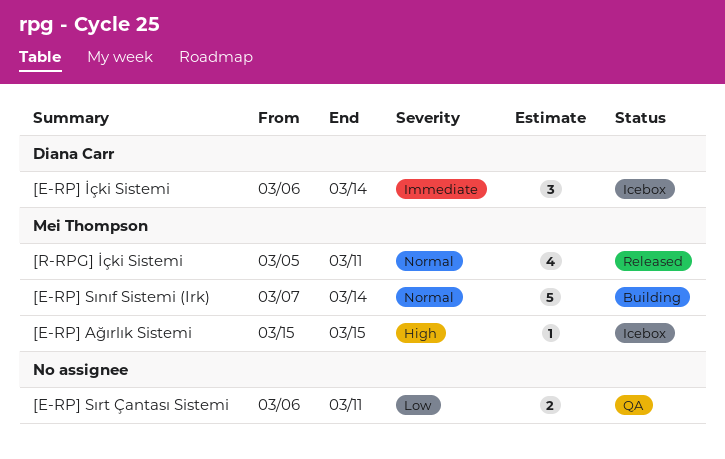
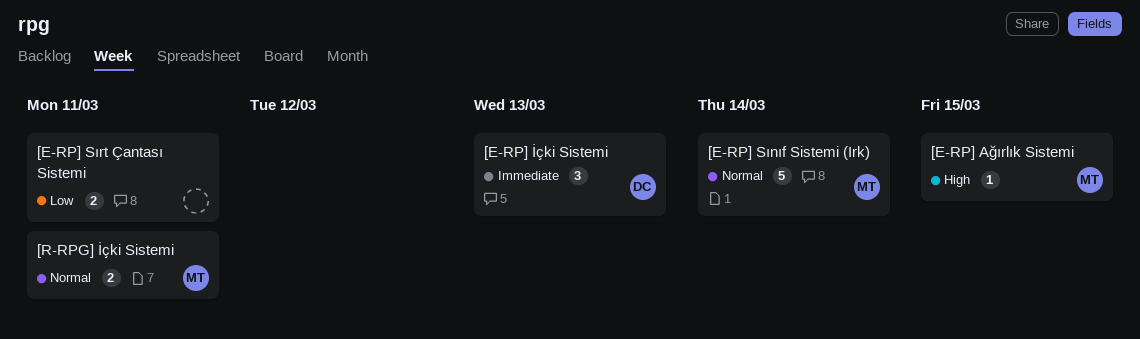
[E-RP] İçki Sistemi, due: Mar 14 -> Mar 13
[R-RPG] İçki Sistemi, estimate: 4 -> 2

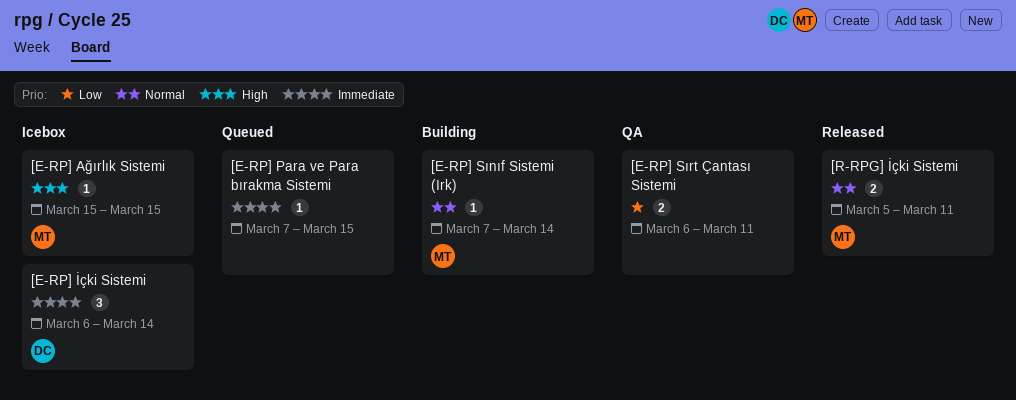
[E-RP] İçki Sistemi, due: Mar 13 -> Mar 14
[E-RP] Para ve Para bırakma Sistemi: none -> present
[E-RP] Sınıf Sistemi (Irk), estimate: 5 -> 1

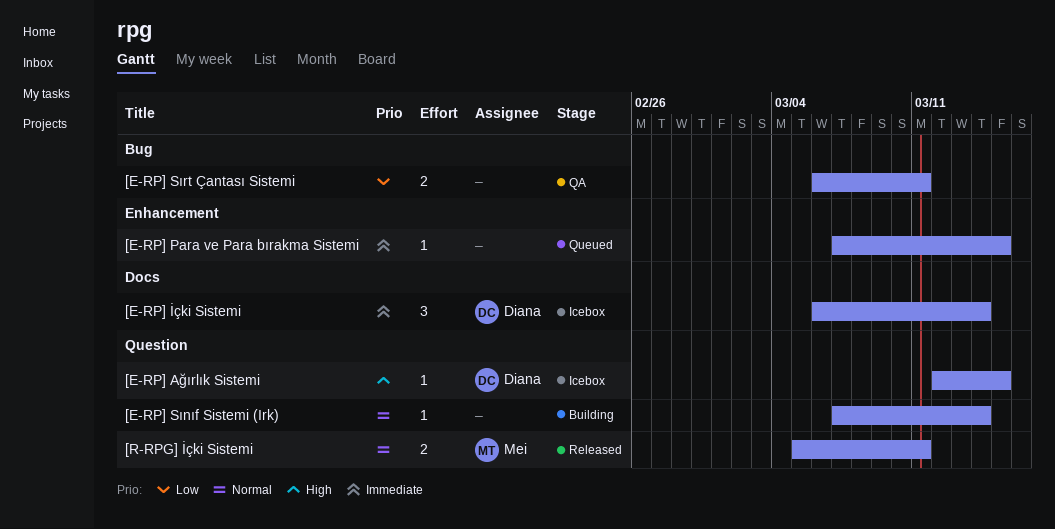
[E-RP] Ağırlık Sistemi, owner: Mei -> Diana
[E-RP] Ağırlık Sistemi, start: Mar 15 -> Mar 12
[E-RP] Sınıf Sistemi (Irk), owner: Mei -> none

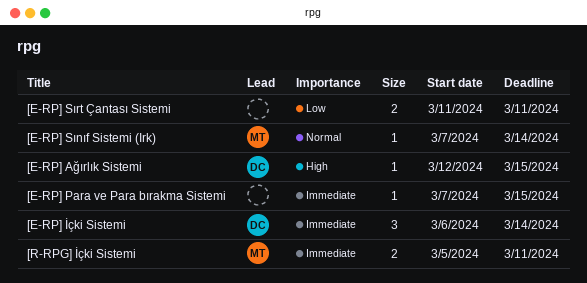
[E-RP] Sınıf Sistemi (Irk), owner: none -> Mei
[E-RP] Sırt Çantası Sistemi, start: Mar 6 -> Mar 11
[R-RPG] İçki Sistemi, priority: Normal -> Immediate

